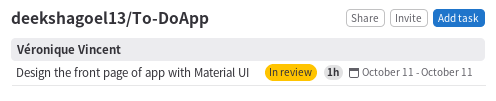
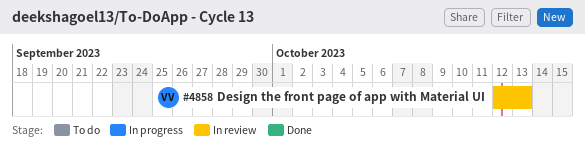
Design the front page of app with Material UI, start: Oct 11 -> Oct 12
Design the front page of app with Material UI, due: Oct 11 -> Oct 13

